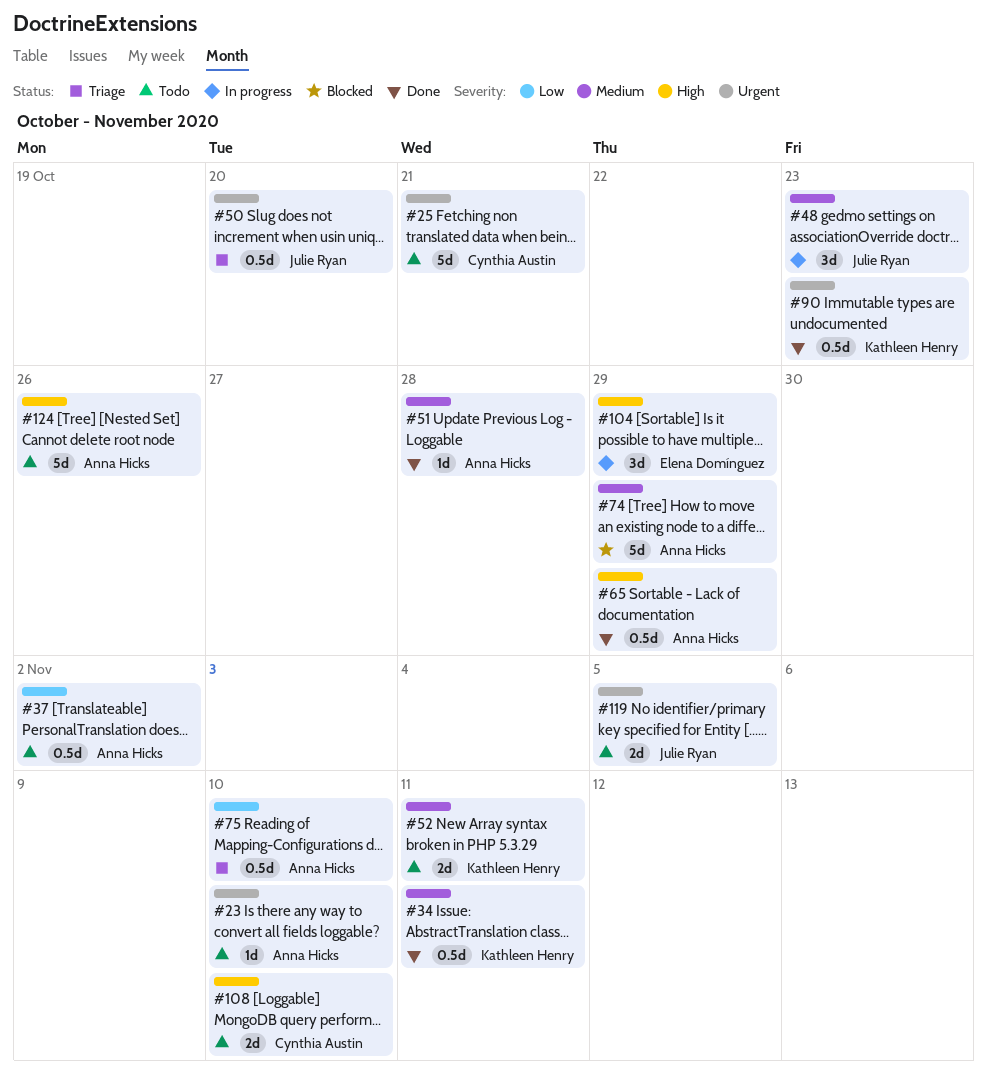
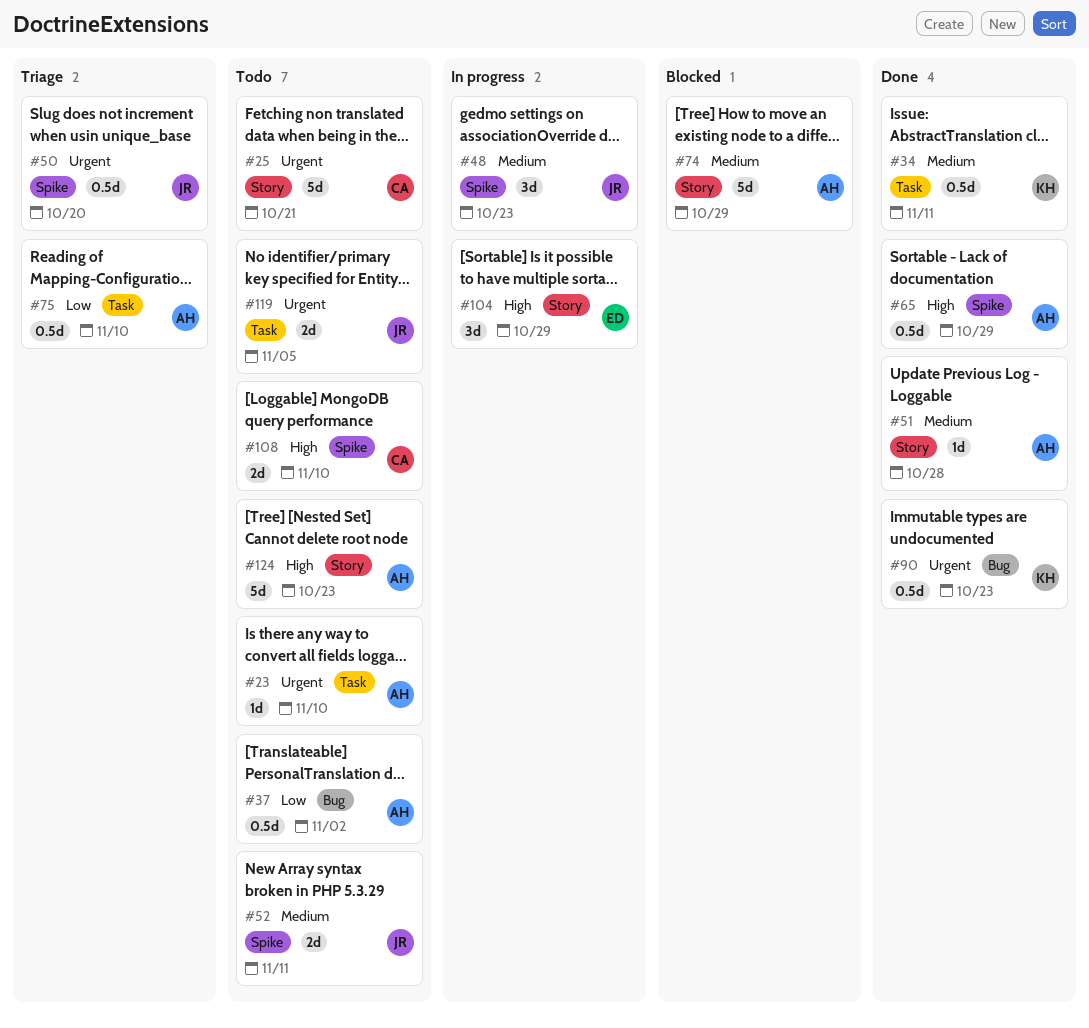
#52, owner: Kathleen Henry -> Julie Ryan
#124, due: Oct 26 -> Oct 23

